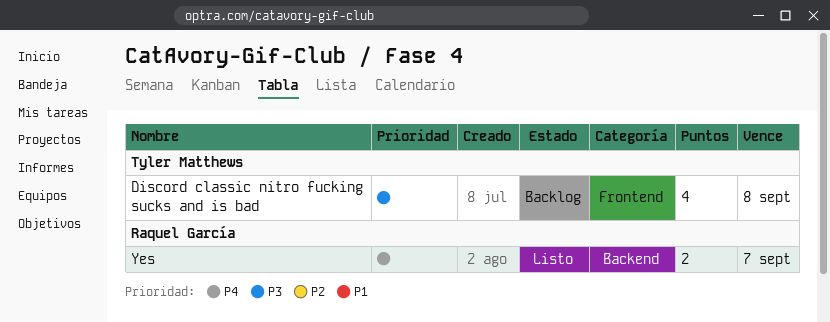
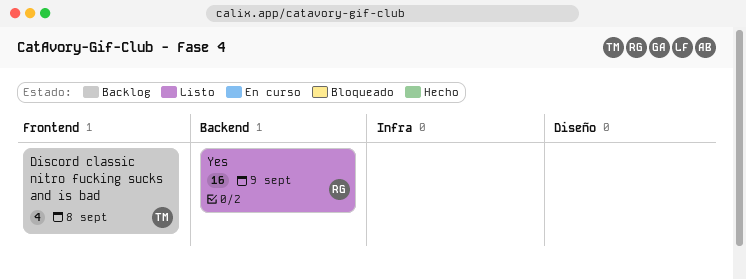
Yes, estimate: 2 -> 16
Yes, due: Sep 7 -> Sep 9

